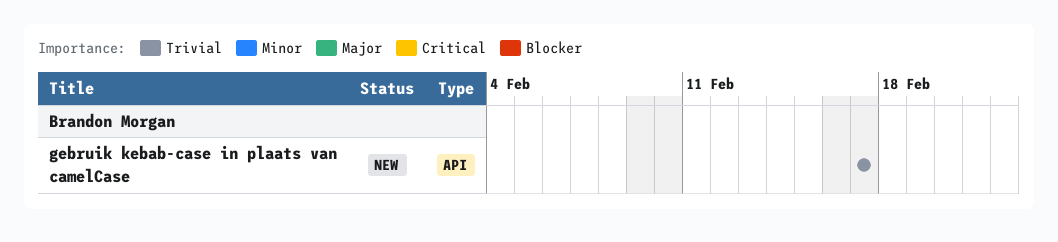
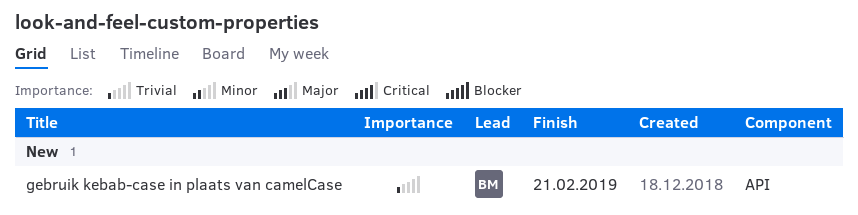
gebruik kebab-case in plaats van camelCase, due: Feb 17 -> Feb 21

